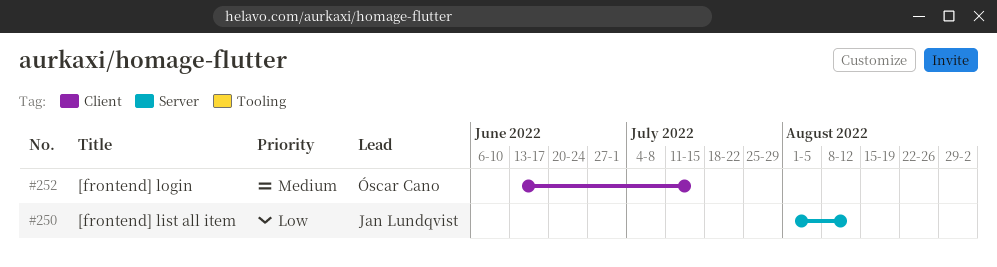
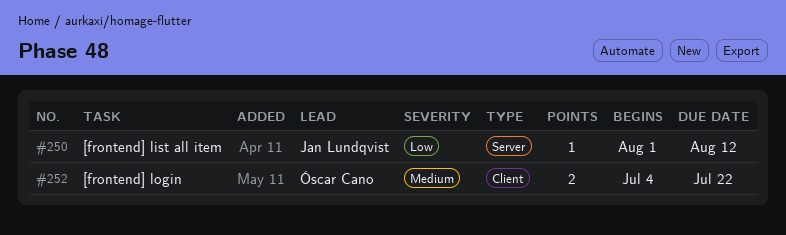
#252, start: Jun 13 -> Jul 4
#252, due: Jul 15 -> Jul 22

